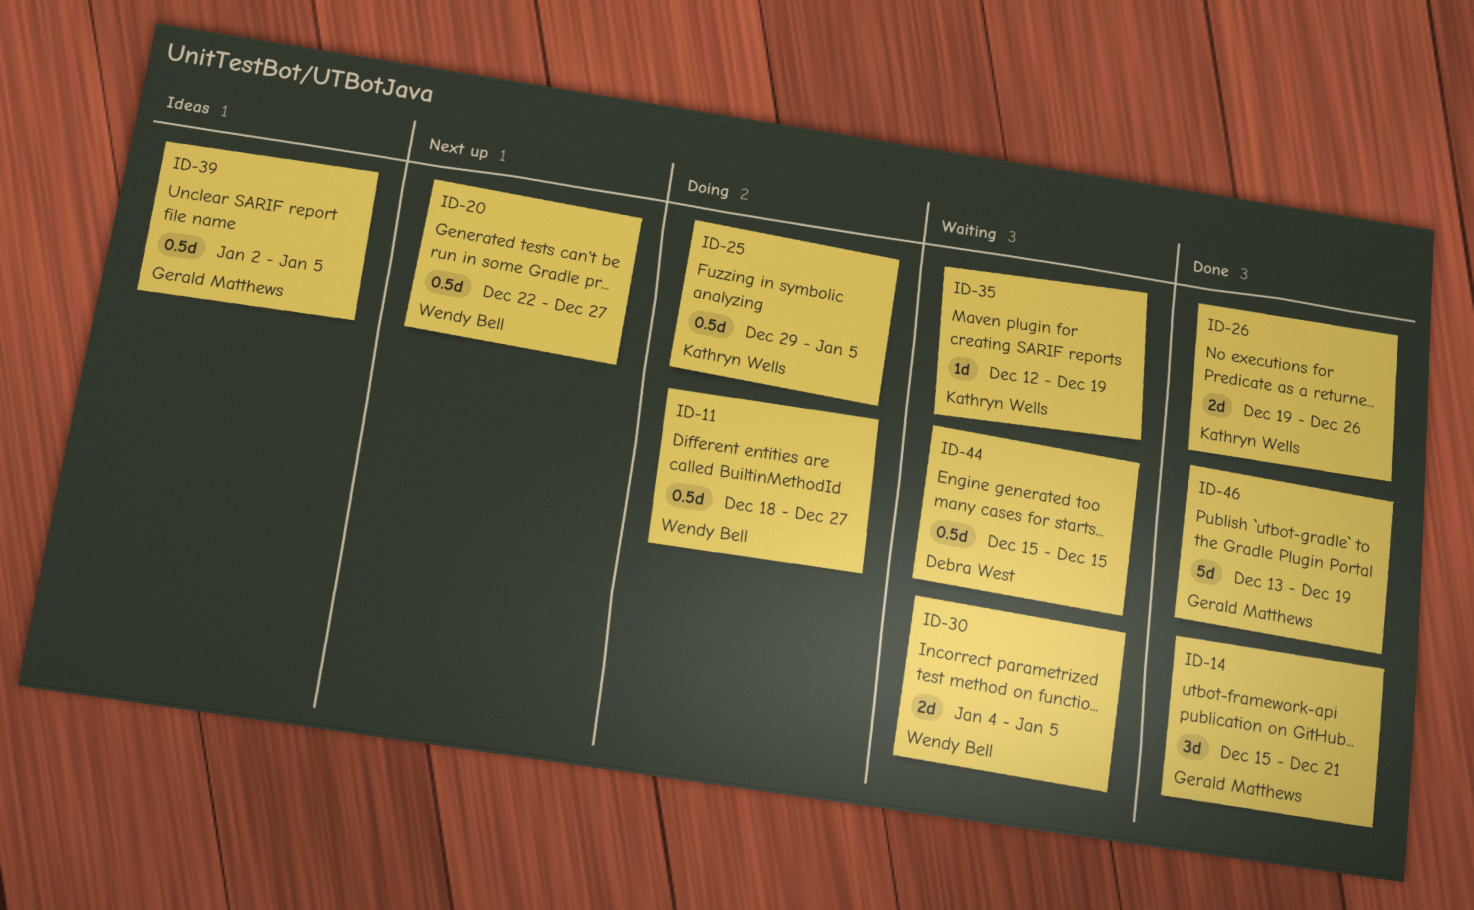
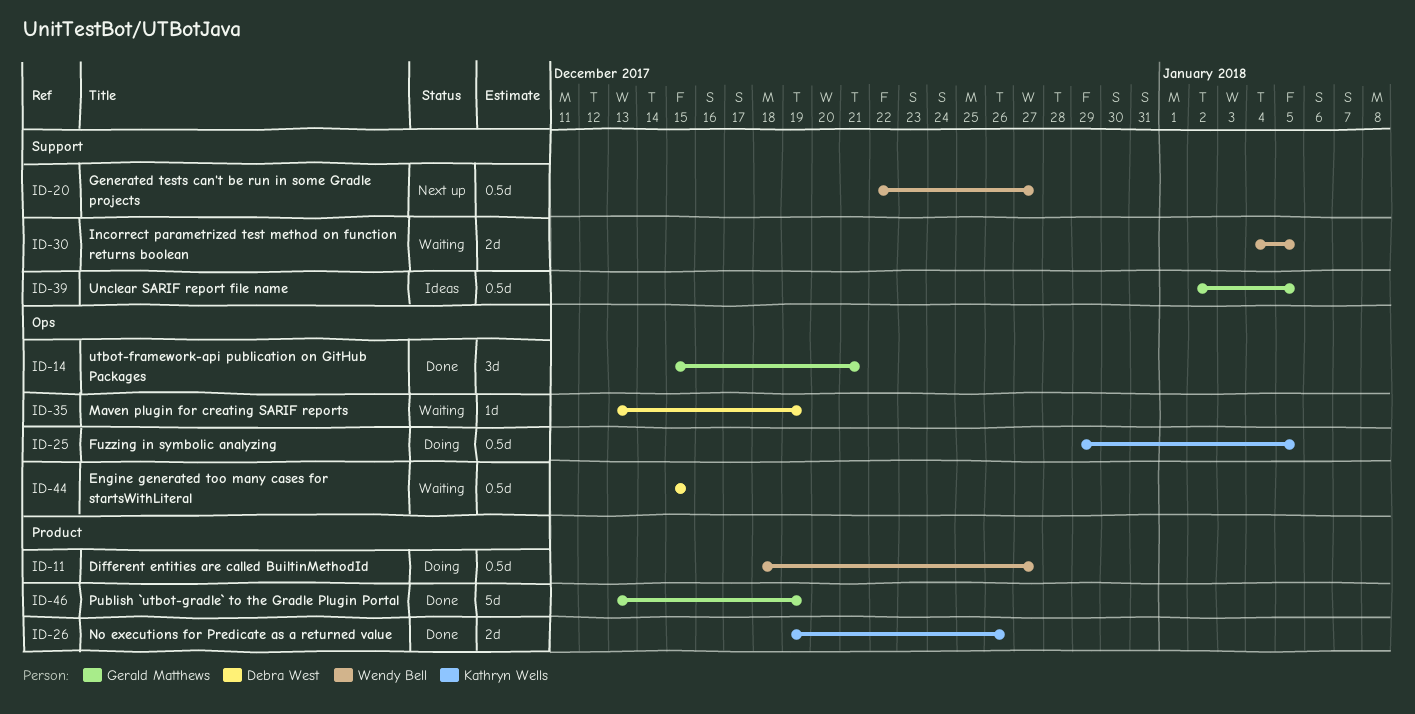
ID-35, owner: Kathryn Wells -> Debra West
ID-35, start: Dec 12 -> Dec 13

